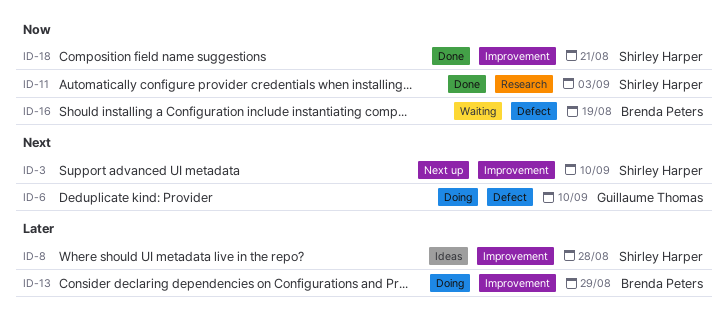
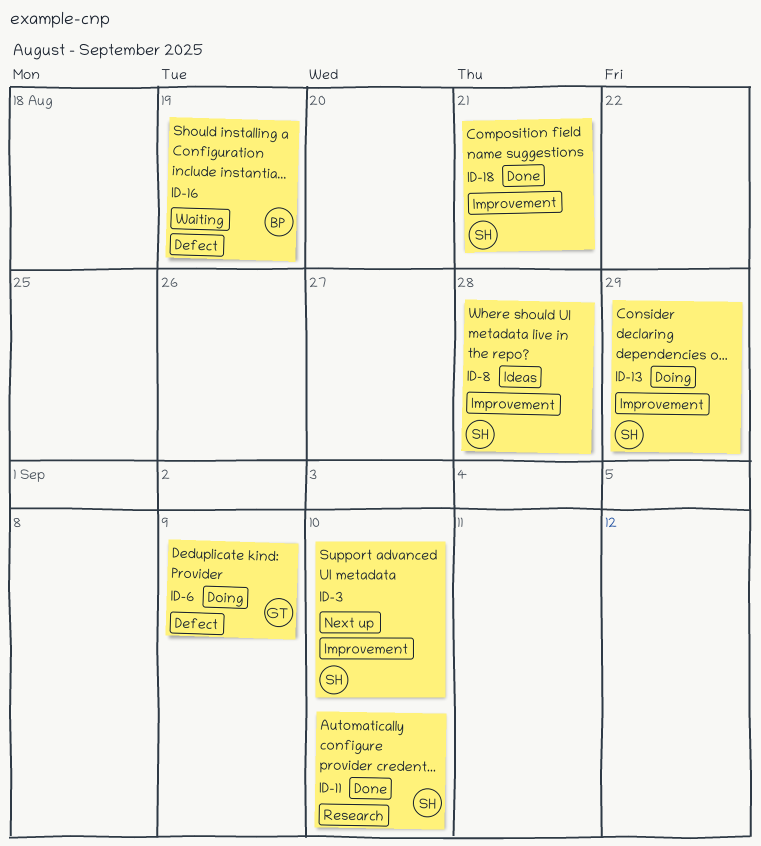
ID-6, due: Sep 10 -> Sep 9
ID-11, due: Sep 3 -> Sep 10
ID-13, owner: Brenda Peters -> Shirley Harper

